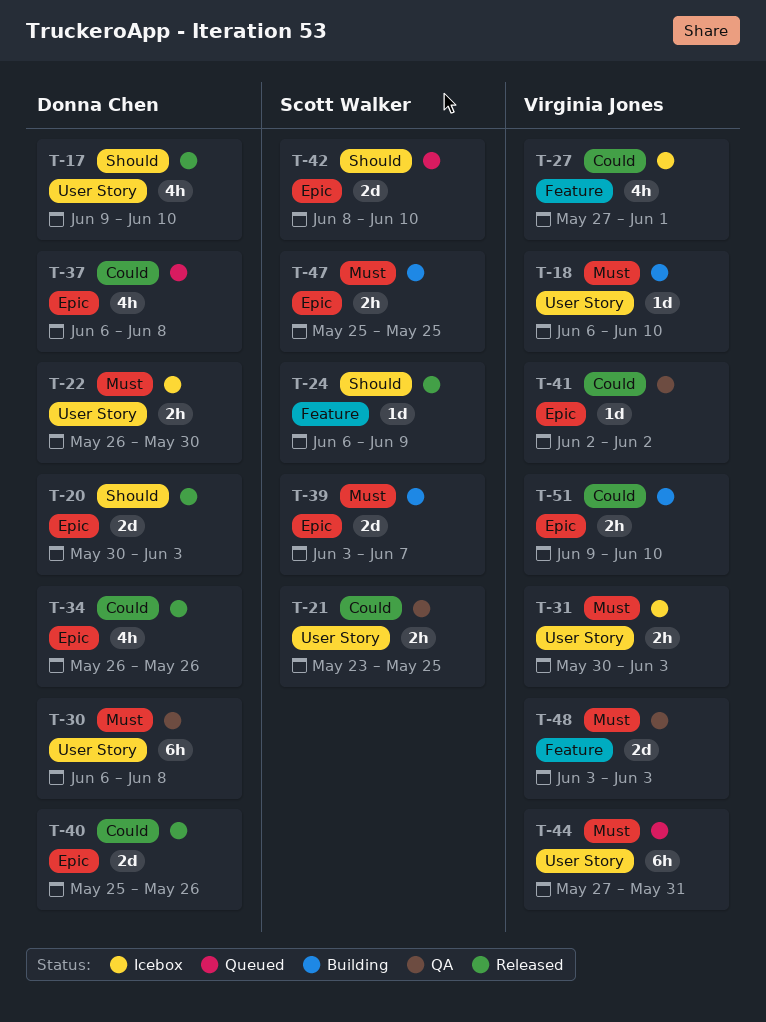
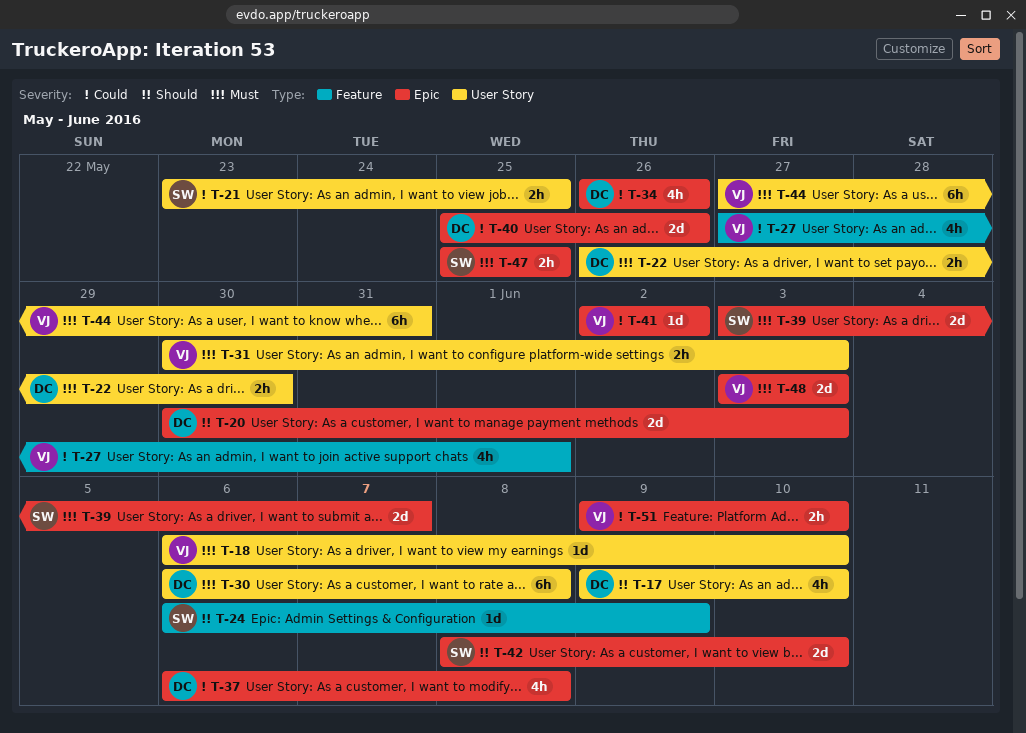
T-48, label: Feature -> Epic

